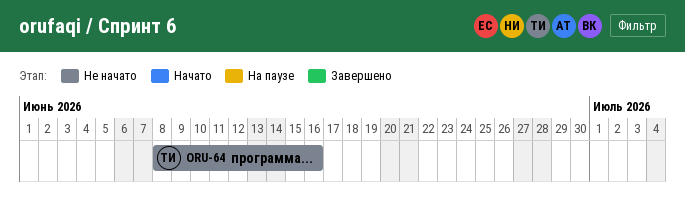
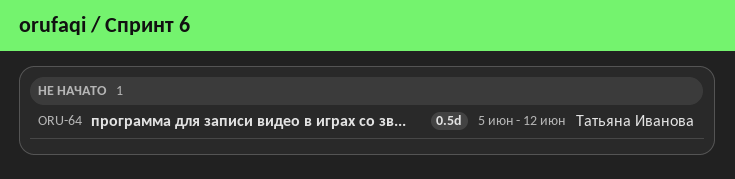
ORU-64, start: Jun 8 -> Jun 5
ORU-64, due: Jun 16 -> Jun 12

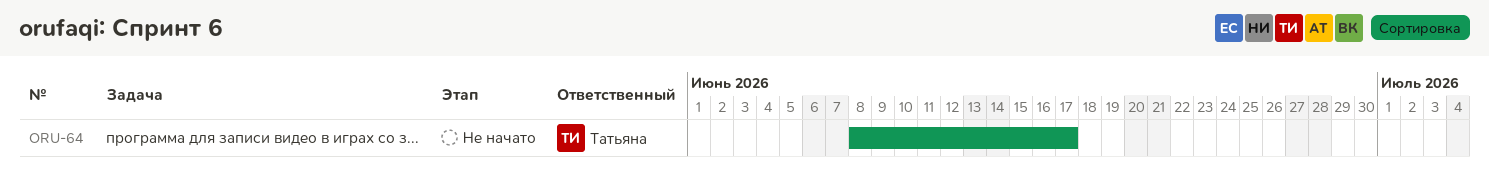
ORU-64, start: Jun 5 -> Jun 8
ORU-64, due: Jun 12 -> Jun 17

